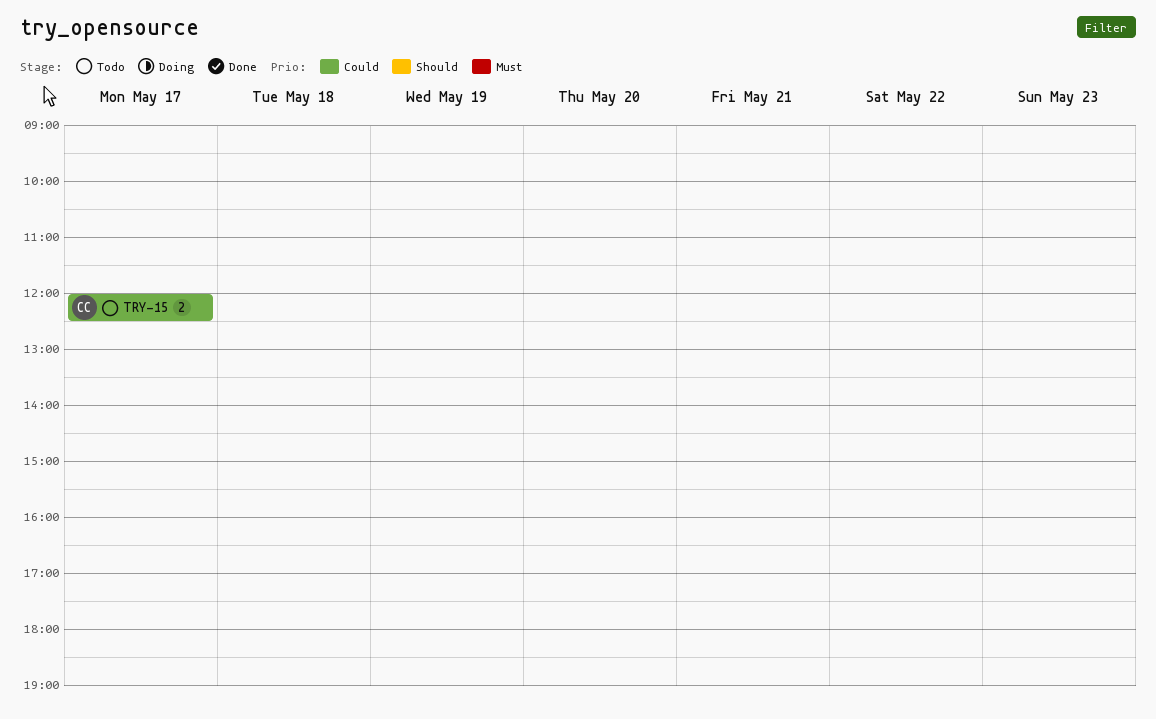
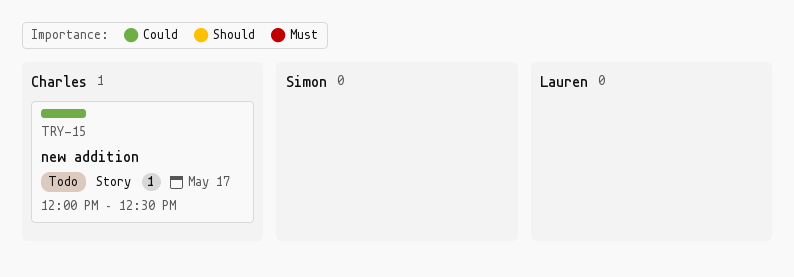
TRY-15, estimate: 2 -> 1

